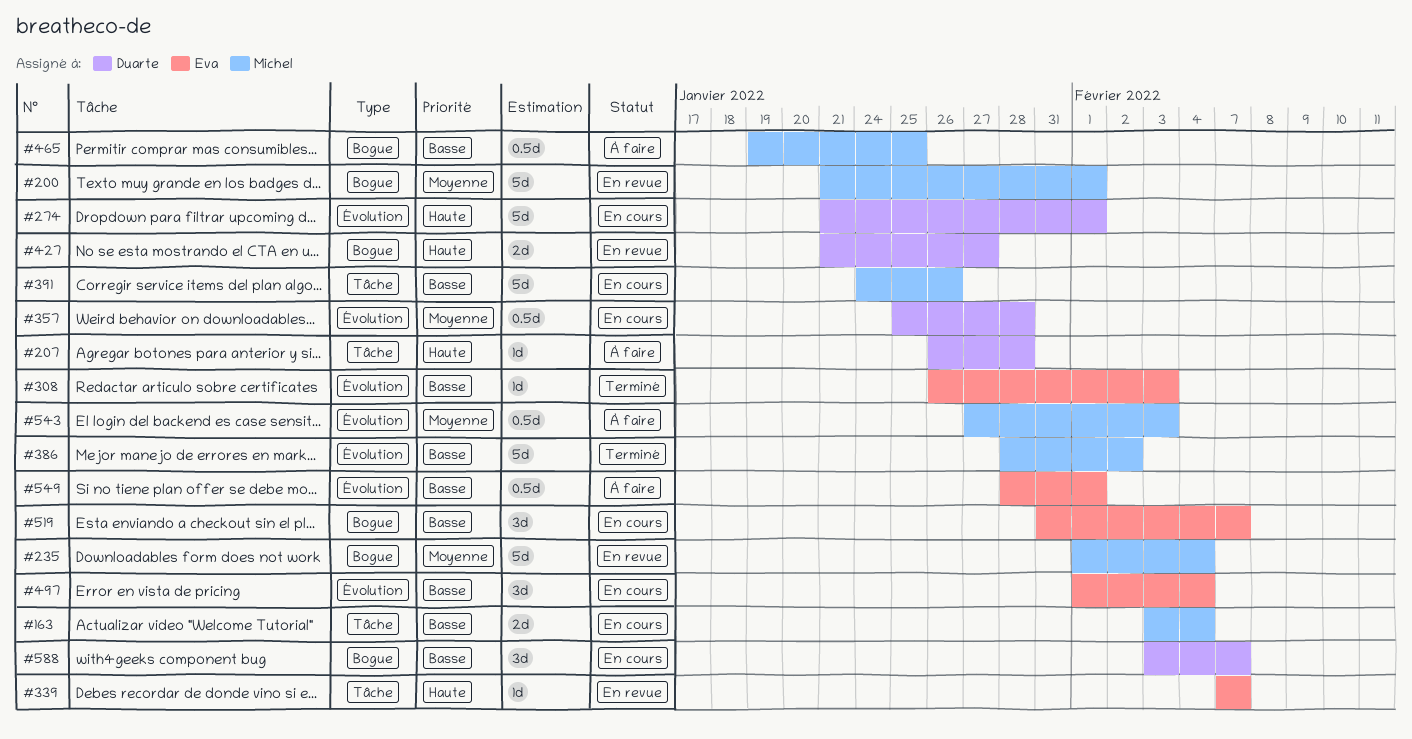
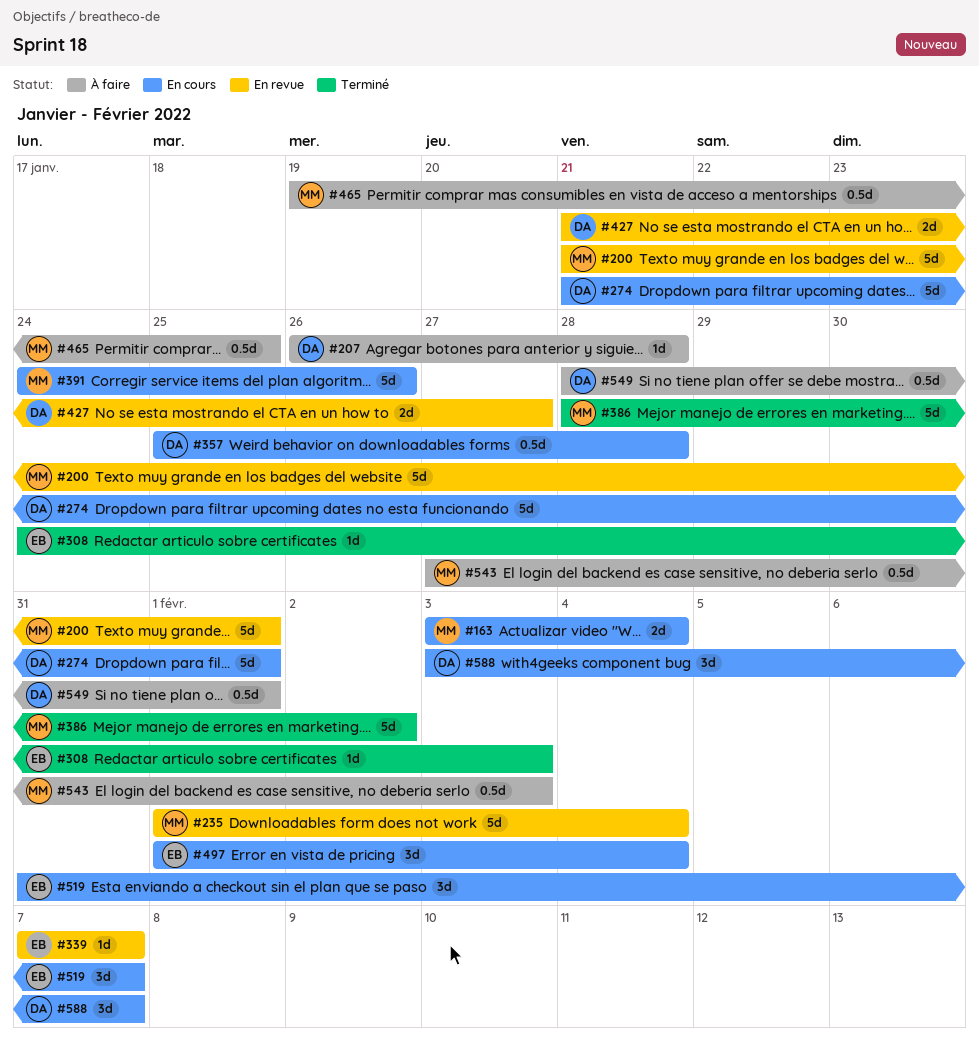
#308, start: Jan 26 -> Jan 24
#549, owner: Eva -> Duarte

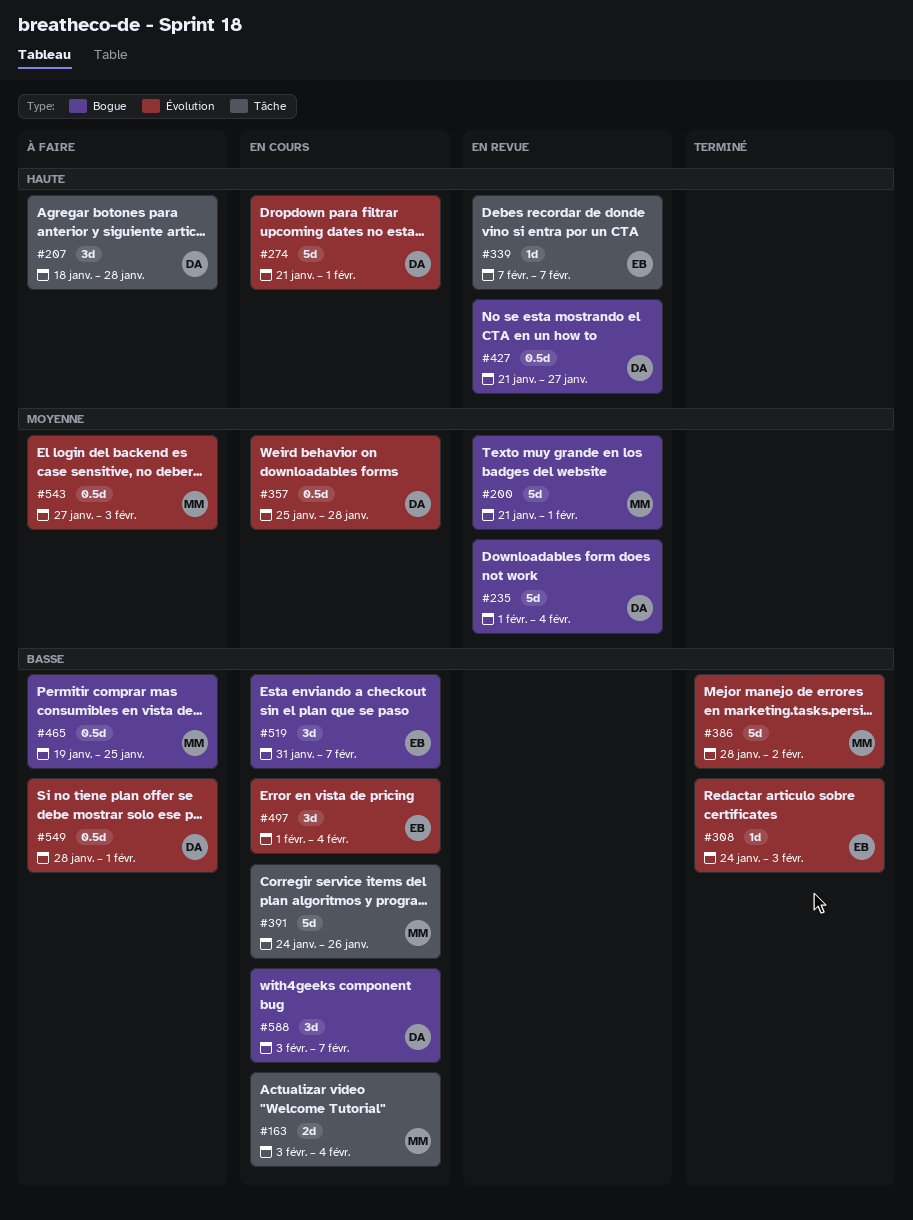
#207, estimate: 1d -> 3d
#207, start: Jan 26 -> Jan 18
#235, owner: MM -> DA
#427, estimate: 2d -> 0.5d

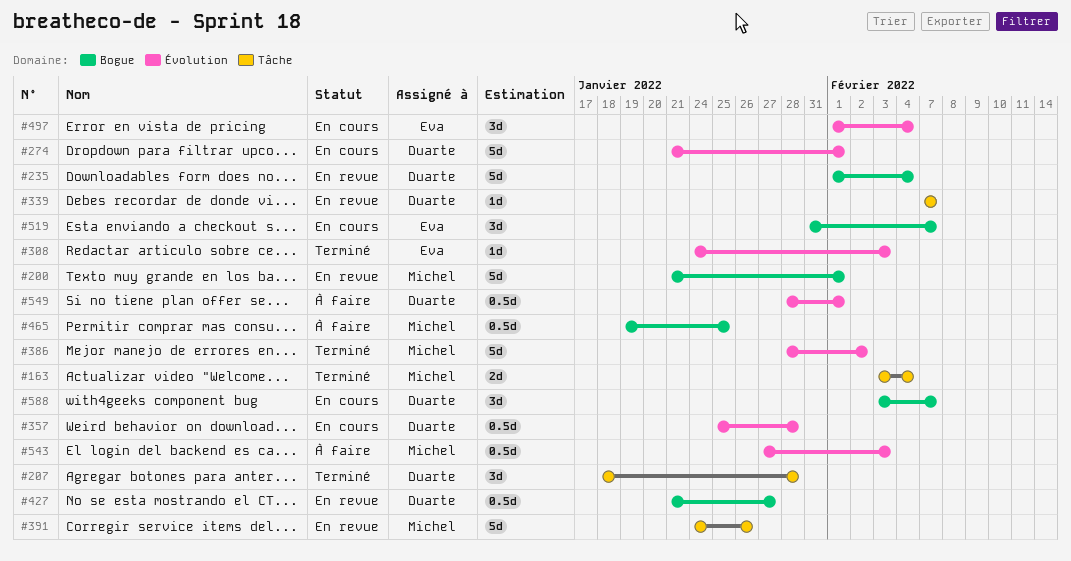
#163, status: En cours -> Terminé
#207, status: À faire -> Terminé
#339, owner: Eva -> Duarte
#391, status: En cours -> En revue

